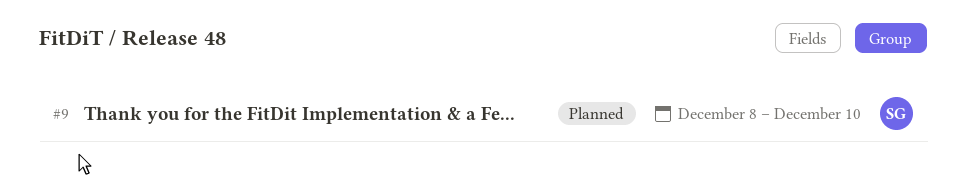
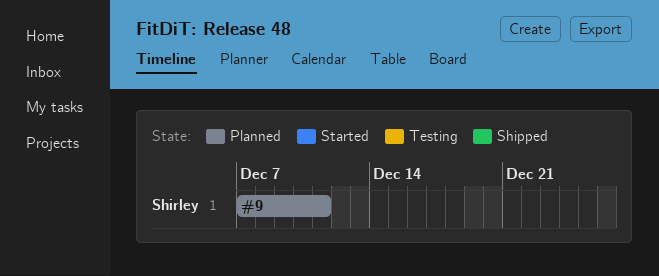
#9, start: Dec 8 -> Dec 7
#9, due: Dec 10 -> Dec 11

